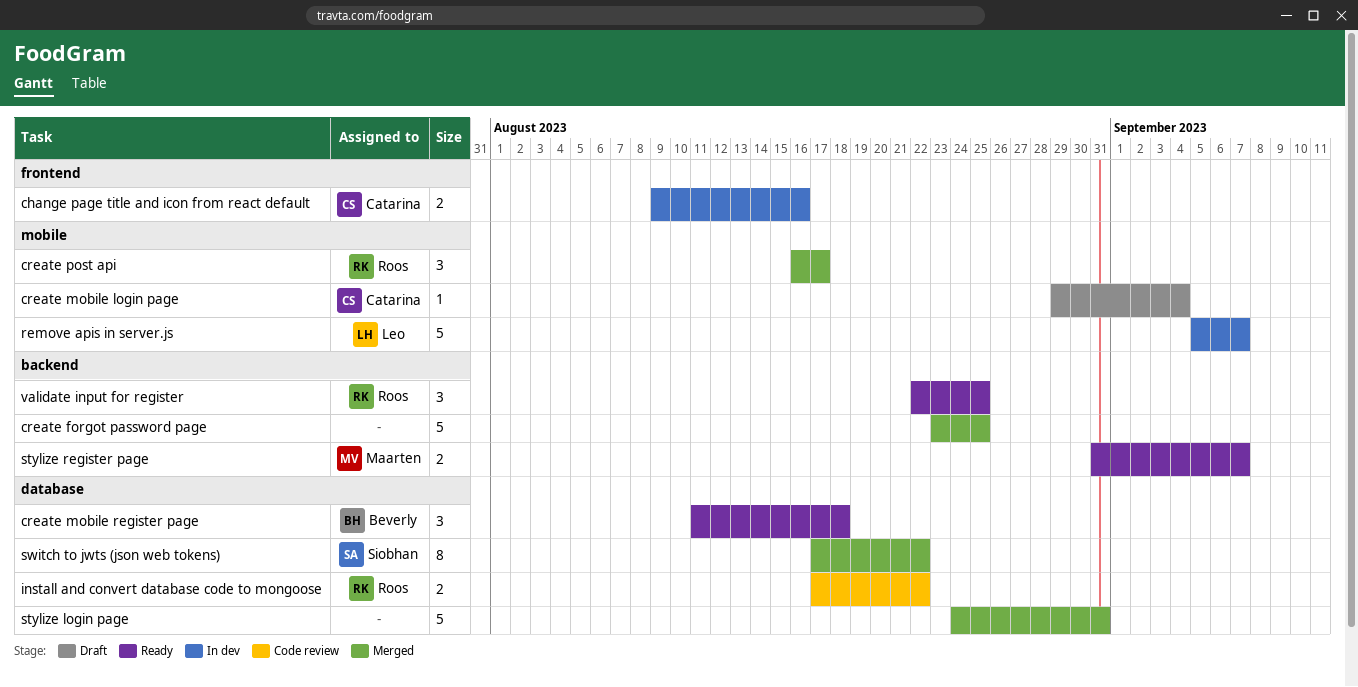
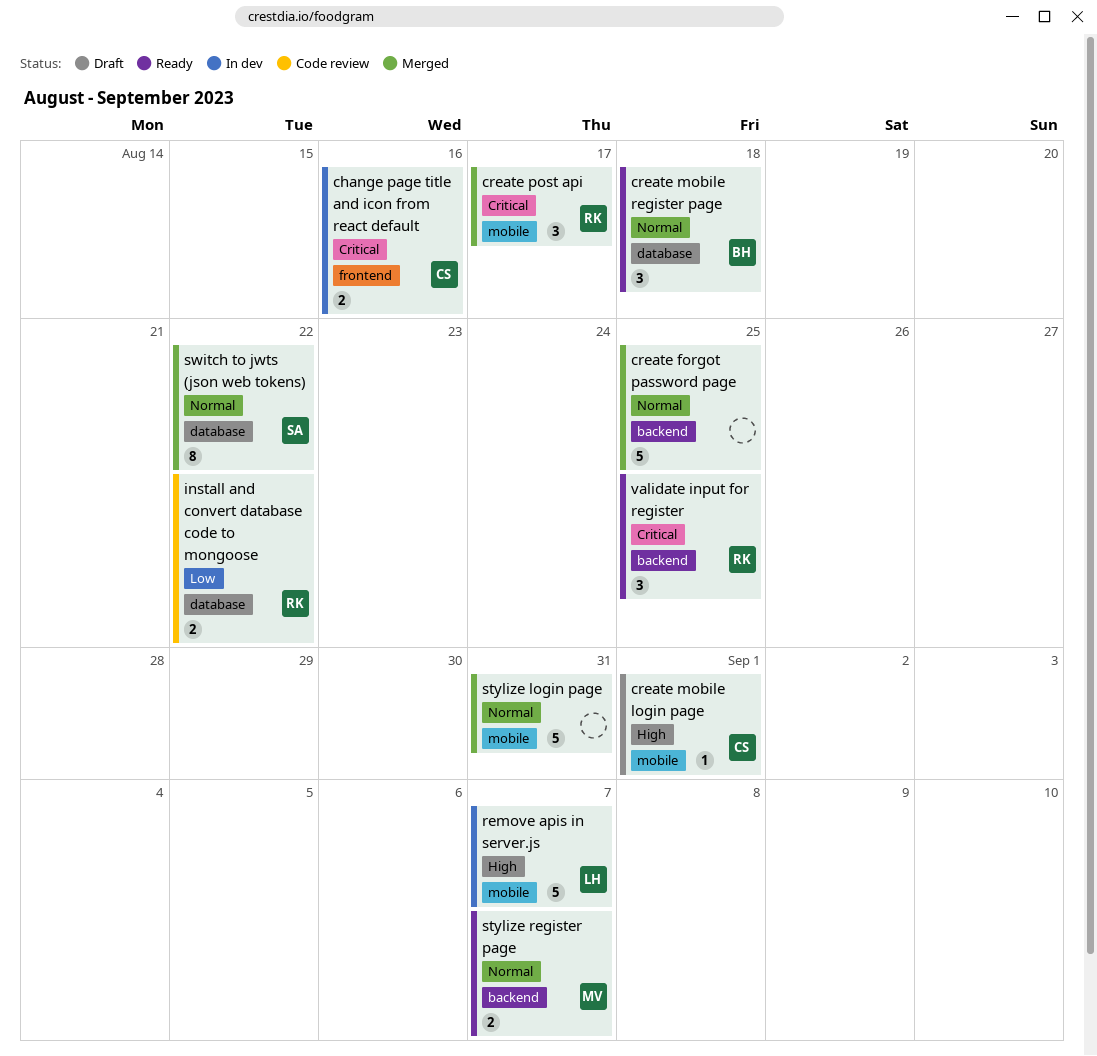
create mobile login page, due: Sep 4 -> Sep 1
stylize login page, label: database -> mobile

